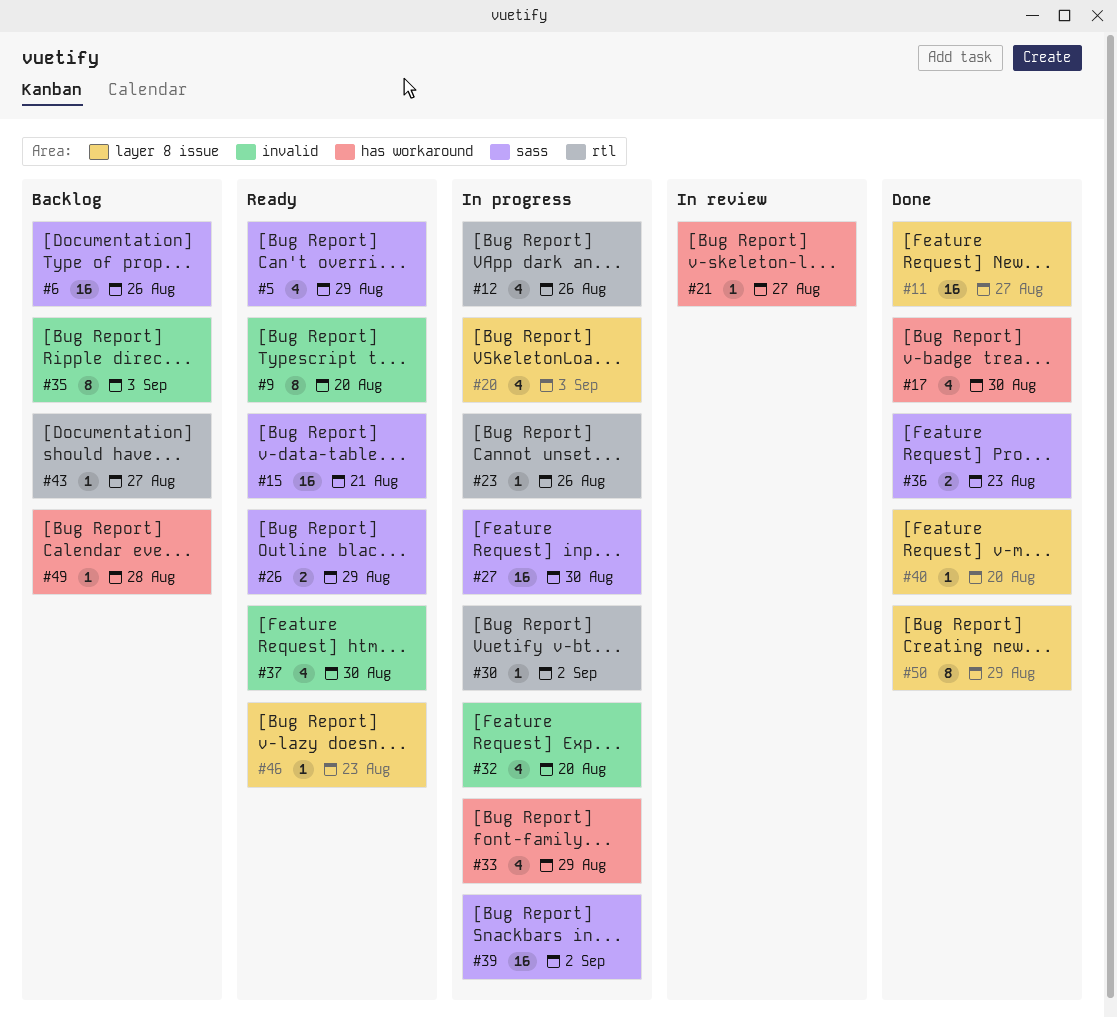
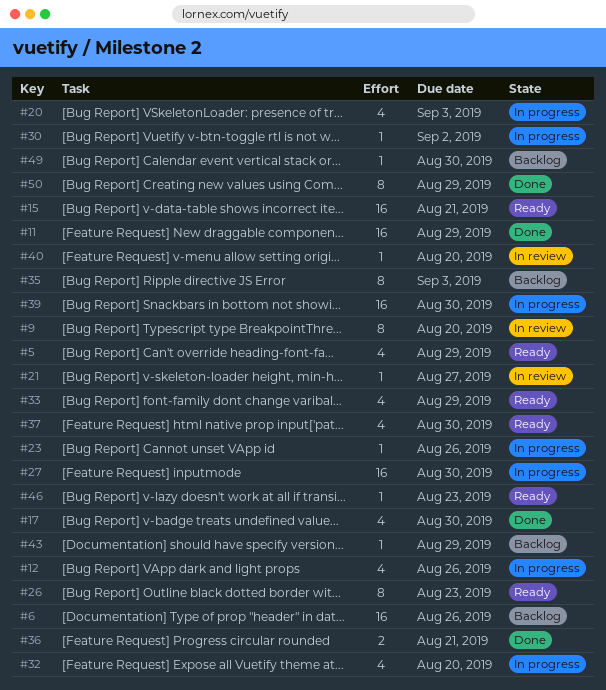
#9, status: Ready -> In review
#11, due: Aug 27 -> Aug 29
#26, estimate: 2 -> 8
#26, due: Aug 29 -> Aug 23
#33, status: In progress -> Ready
#36, due: Aug 23 -> Aug 21
#39, due: Sep 2 -> Aug 30
#40, status: Done -> In review
#43, due: Aug 27 -> Aug 29
#49, due: Aug 28 -> Aug 30

